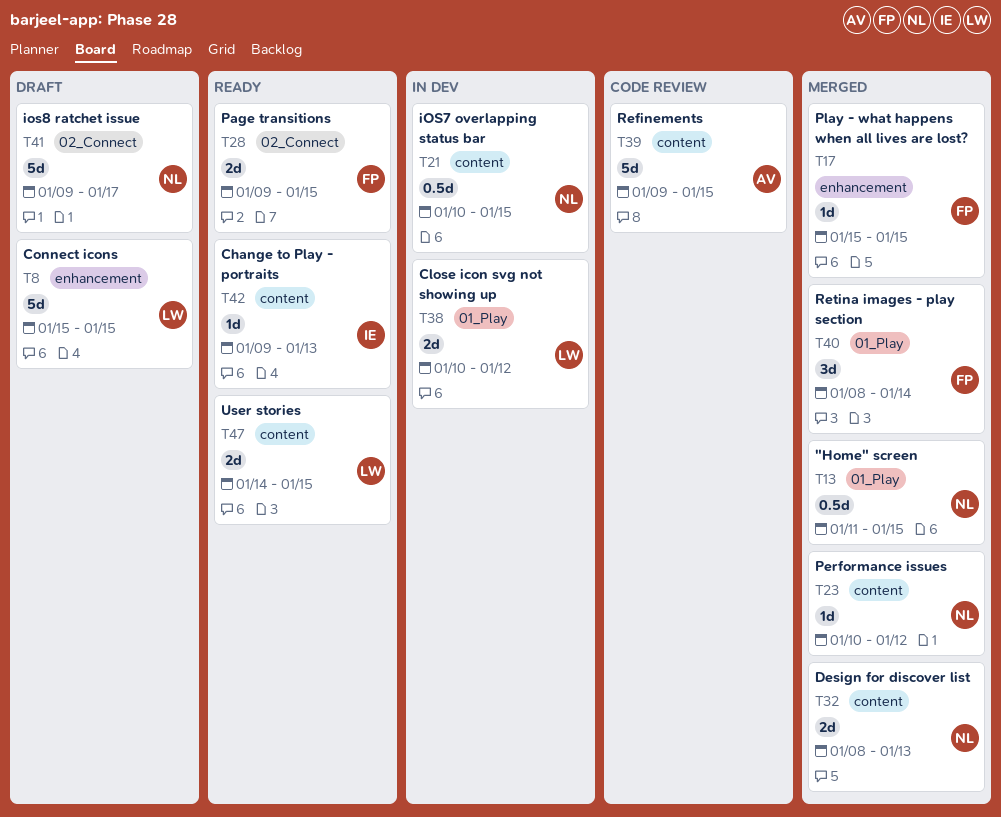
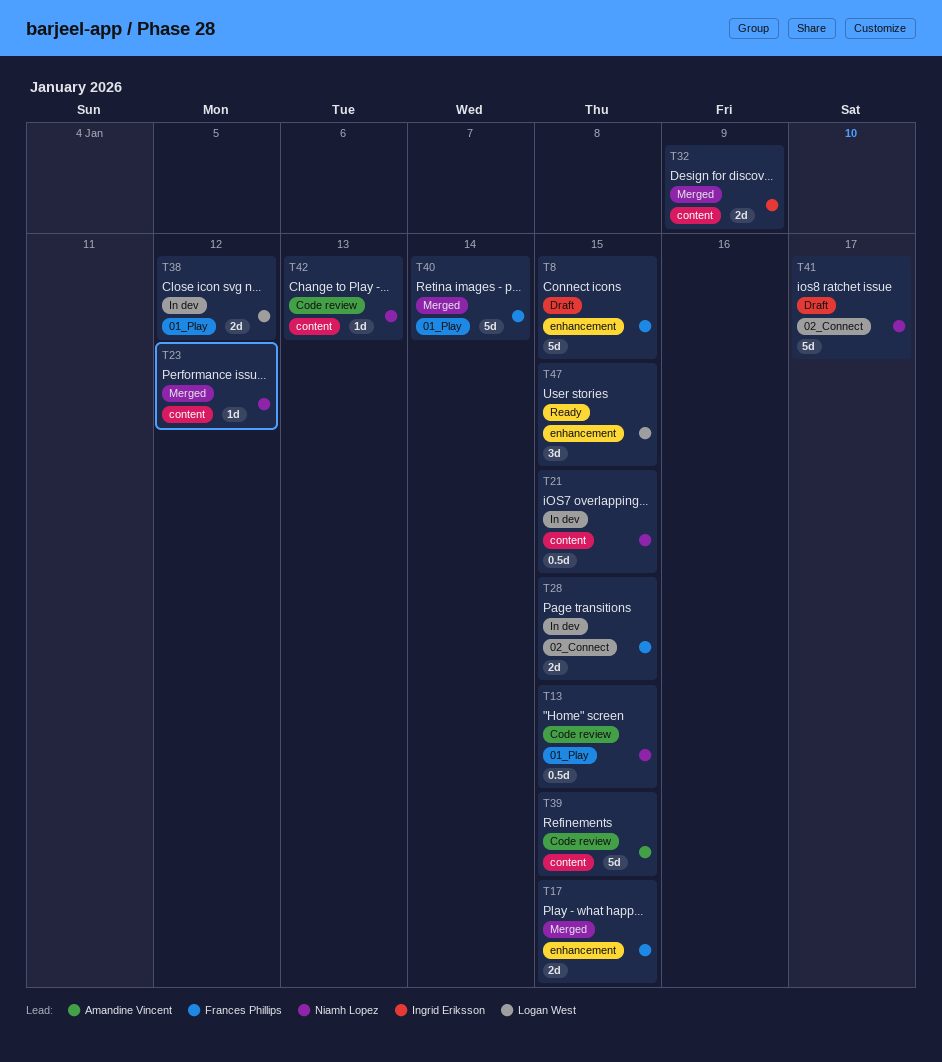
T8, owner: Logan West -> Frances Phillips
T13, status: Merged -> Code review
T17, estimate: 1d -> 2d
T28, status: Ready -> In dev
T32, owner: Niamh Lopez -> Ingrid Eriksson
T32, due: Jan 13 -> Jan 9
T40, estimate: 3d -> 5d
T42, status: Ready -> Code review
T42, owner: Ingrid Eriksson -> Niamh Lopez
T47, label: content -> enhancement
T47, estimate: 2d -> 3d

